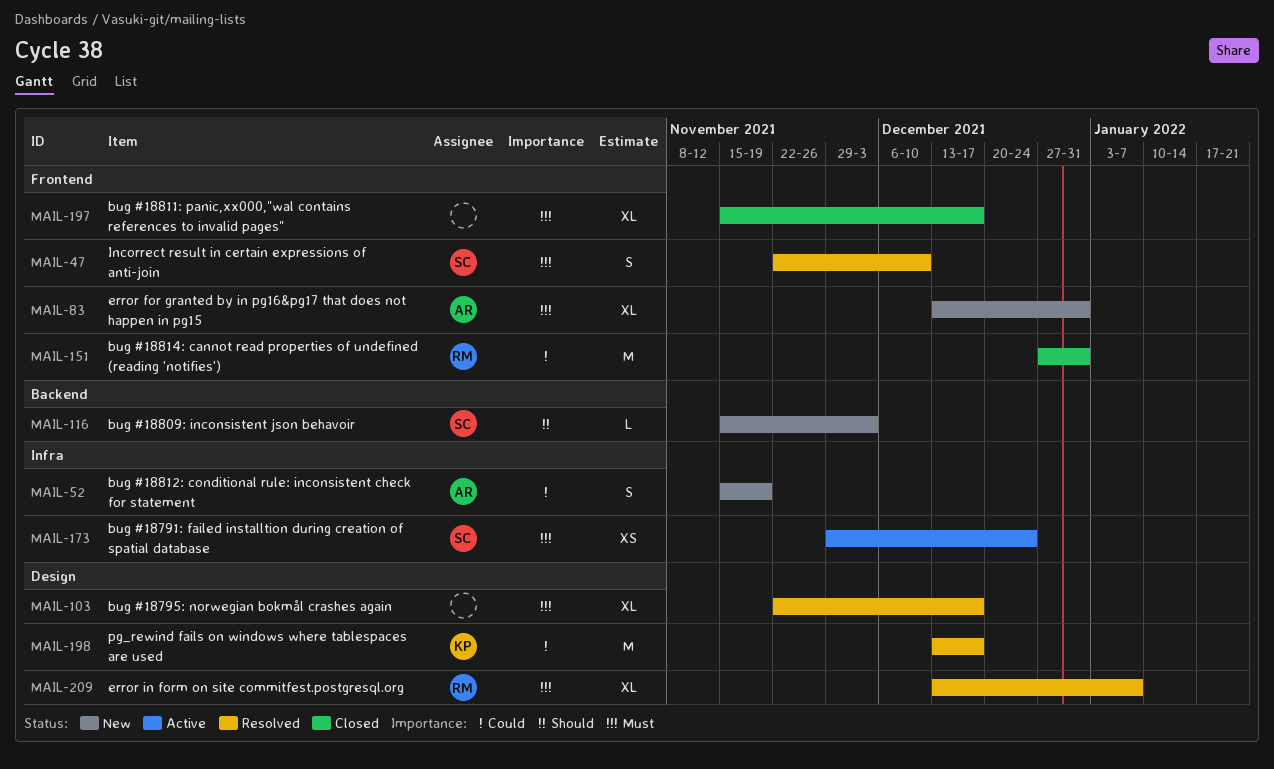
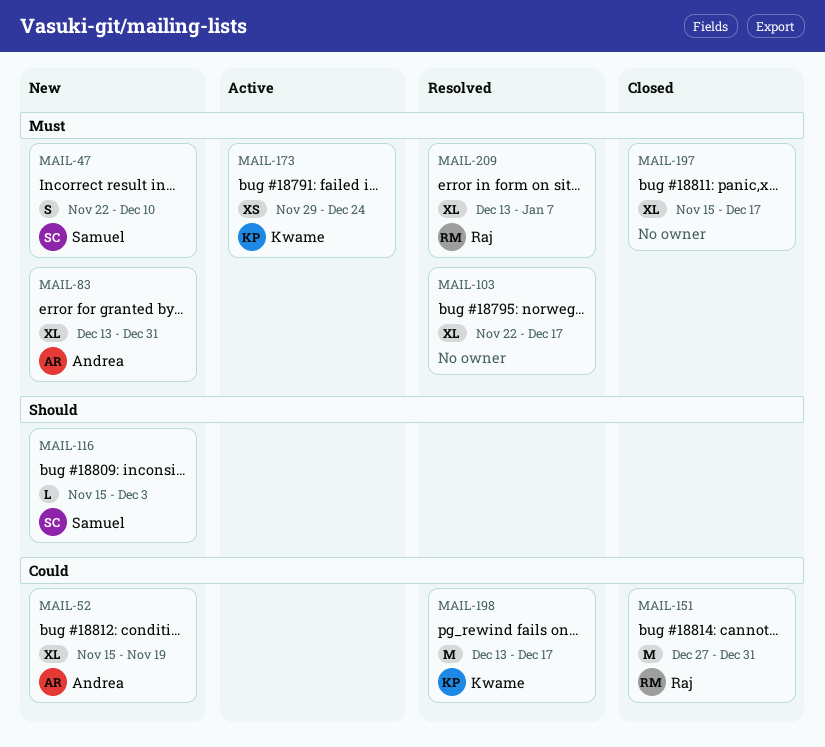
MAIL-47, status: Resolved -> New
MAIL-52, estimate: S -> XL
MAIL-173, owner: Samuel -> Kwame

